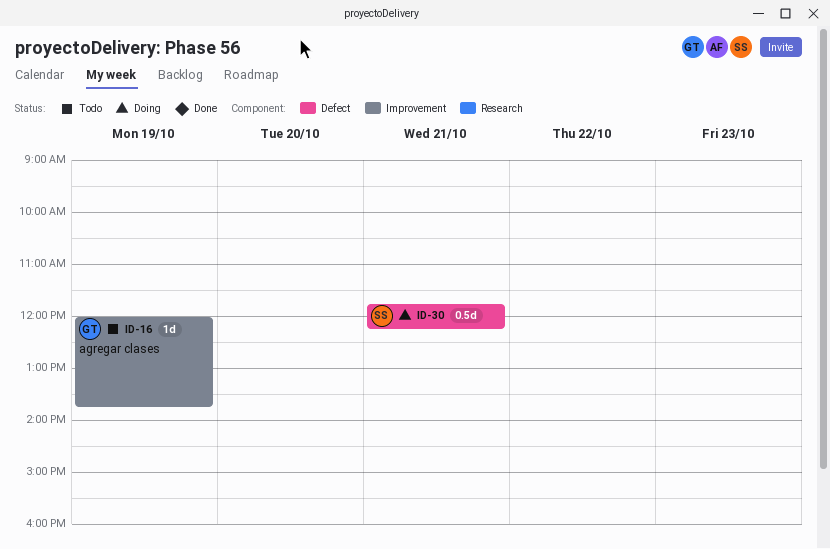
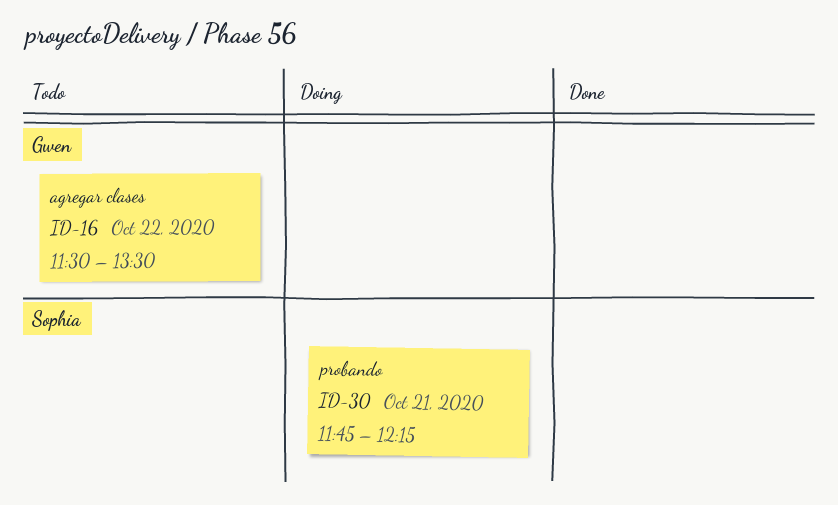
ID-16, day: Oct 19 -> Oct 22
ID-16, begins: 12:00 -> 11:30
ID-16, ends: 13:45 -> 13:30

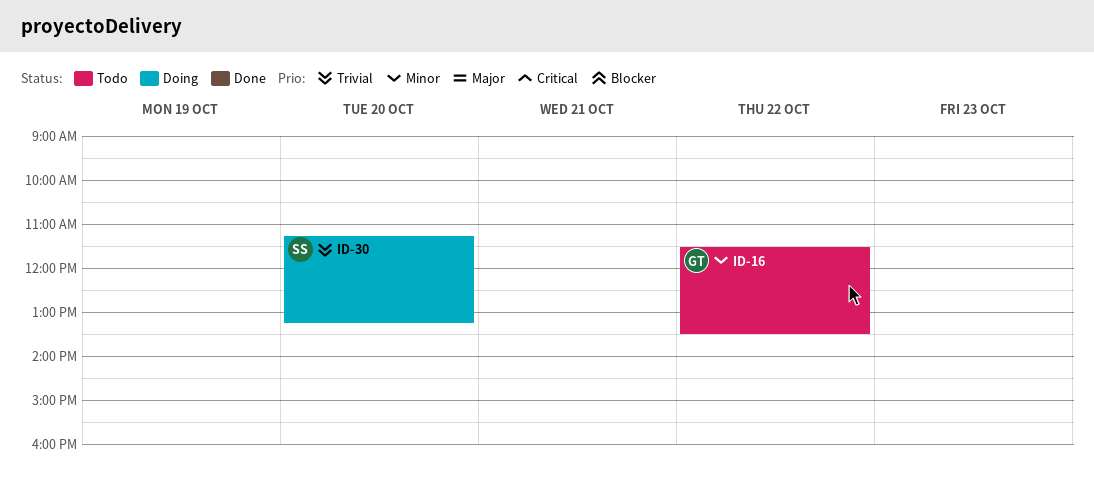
ID-30, day: Oct 21 -> Oct 20
ID-30, begins: 11:45 -> 11:15
ID-30, ends: 12:15 -> 13:15

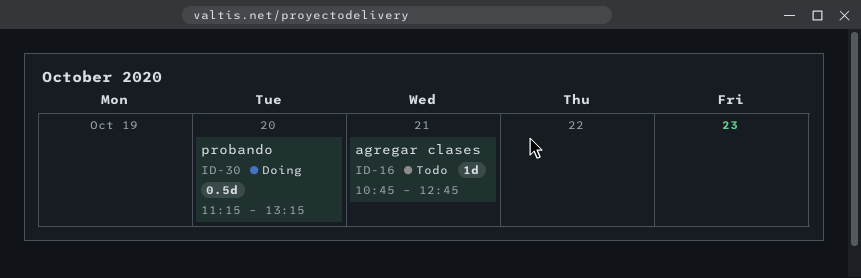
ID-16, day: Oct 22 -> Oct 21
ID-16, begins: 11:30 -> 10:45
ID-16, ends: 13:30 -> 12:45

